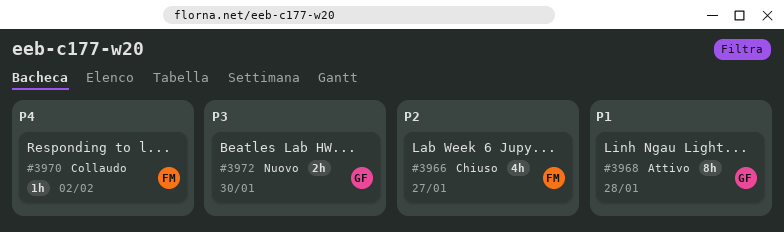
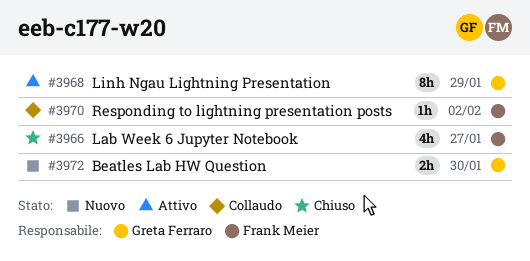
#3968, due: Jan 28 -> Jan 29

